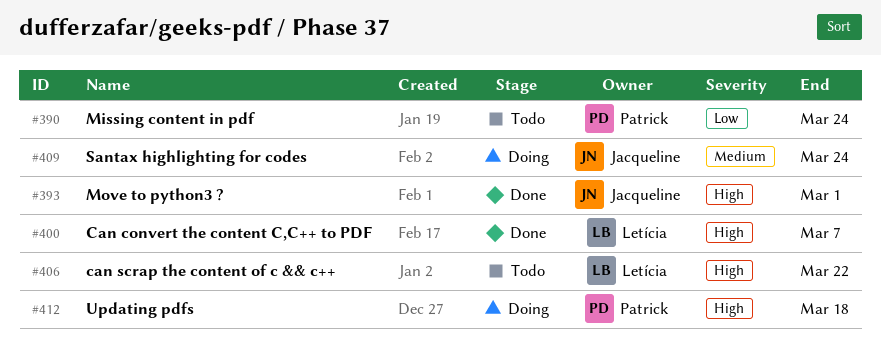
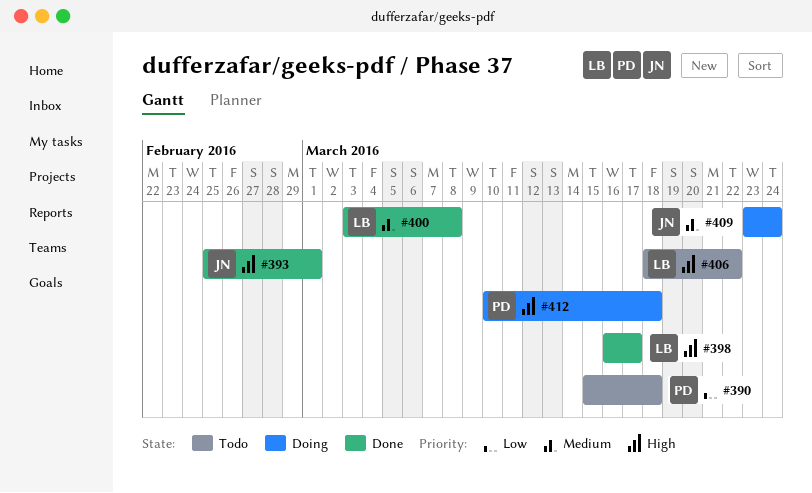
#390, due: Mar 24 -> Mar 18
#398: none -> present
#400, priority: High -> Medium
#400, due: Mar 7 -> Mar 8

